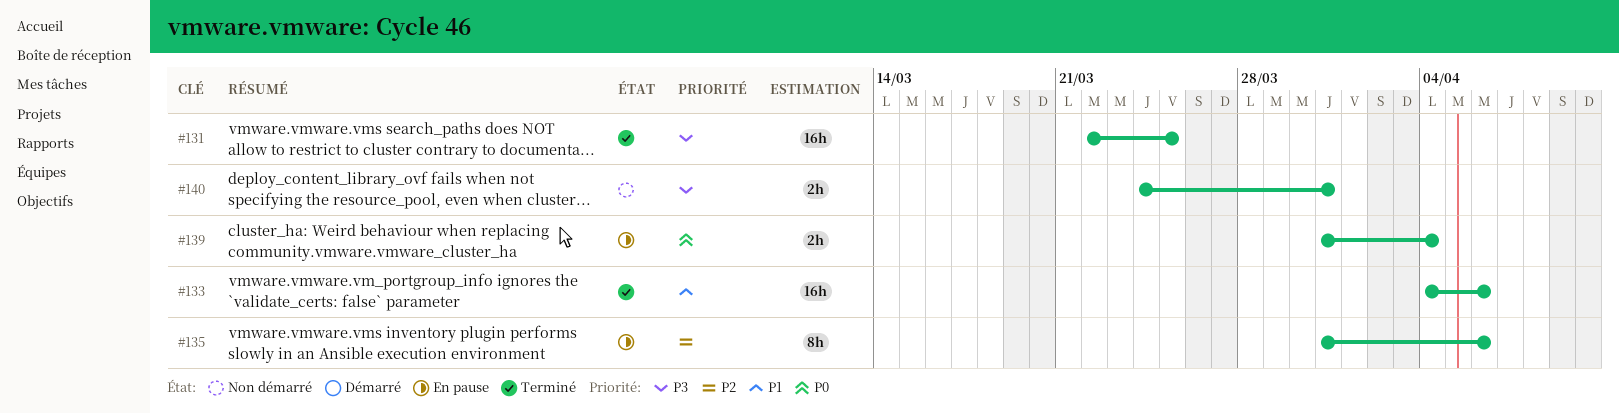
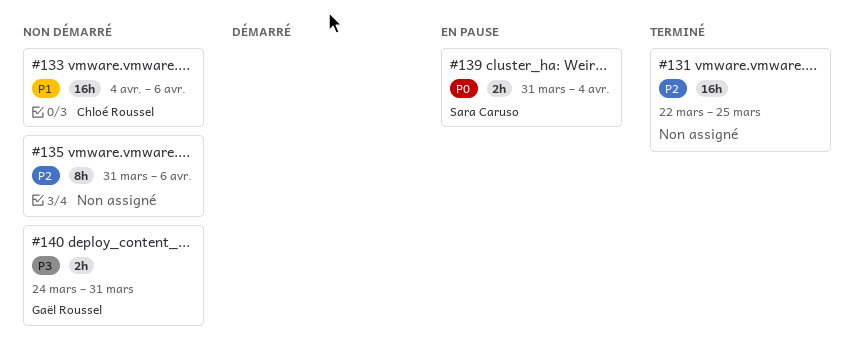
#131, priority: P3 -> P2
#133, status: Terminé -> Non démarré
#135, status: En pause -> Non démarré

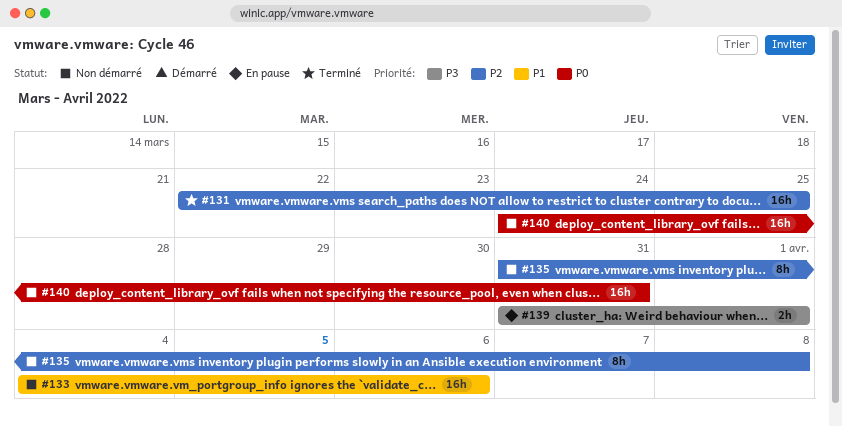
#135, due: Apr 6 -> Apr 8
#139, priority: P0 -> P3
#139, due: Apr 4 -> Apr 1
#140, priority: P3 -> P0
#140, estimate: 2h -> 16h

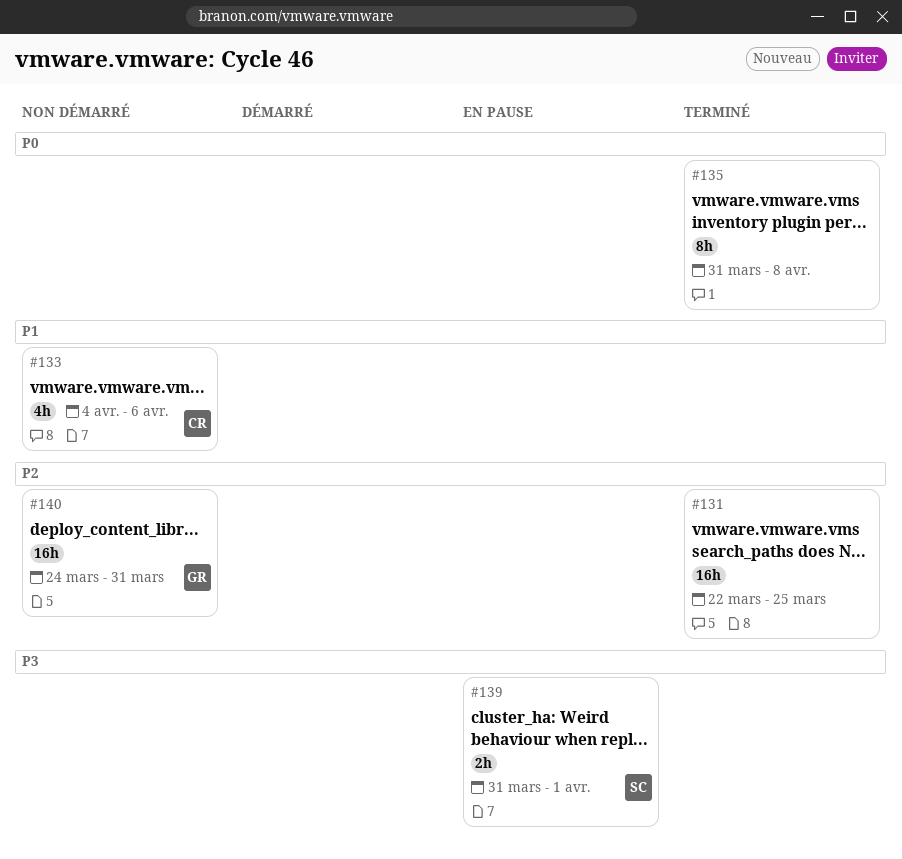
#133, estimate: 16h -> 4h
#135, status: Non démarré -> Terminé
#135, priority: P2 -> P0
#140, priority: P0 -> P2

